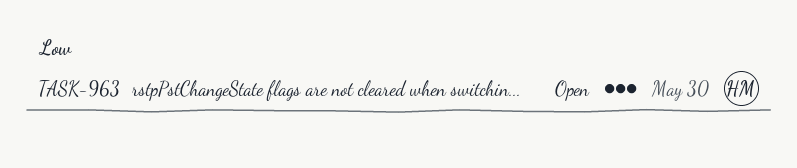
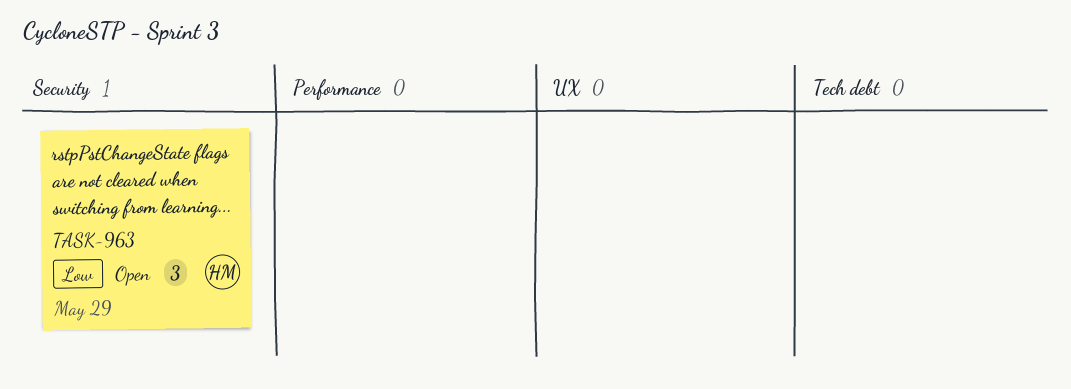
TASK-963, due: May 30 -> May 29

